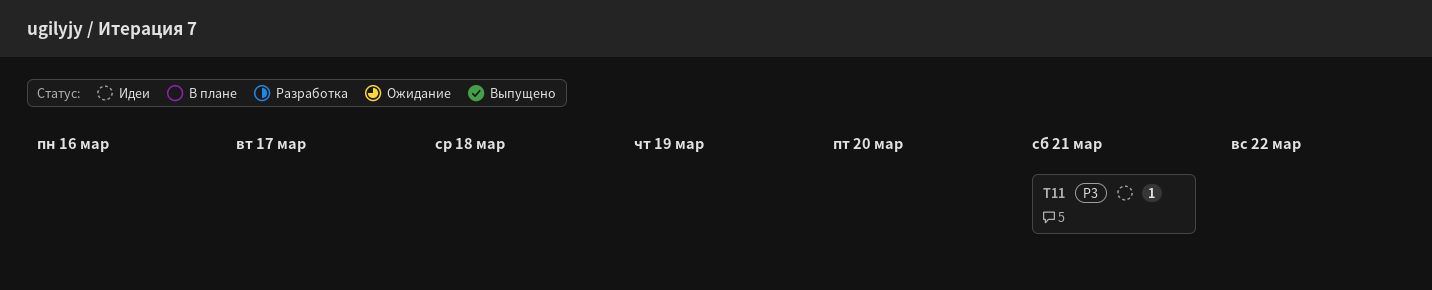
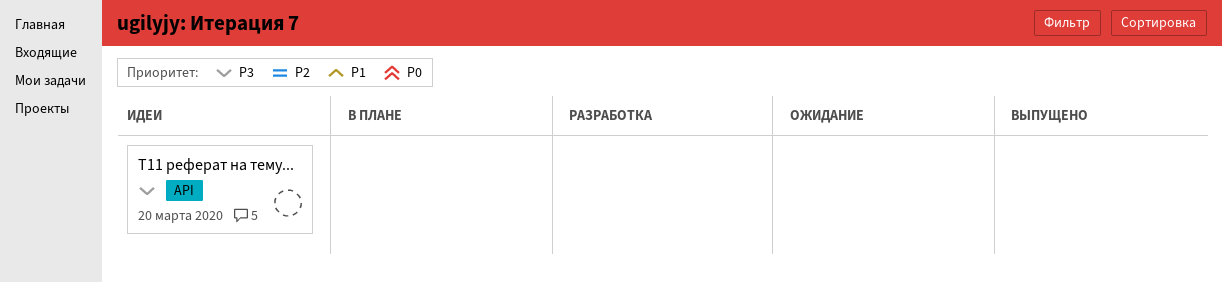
T11, due: Mar 21 -> Mar 20

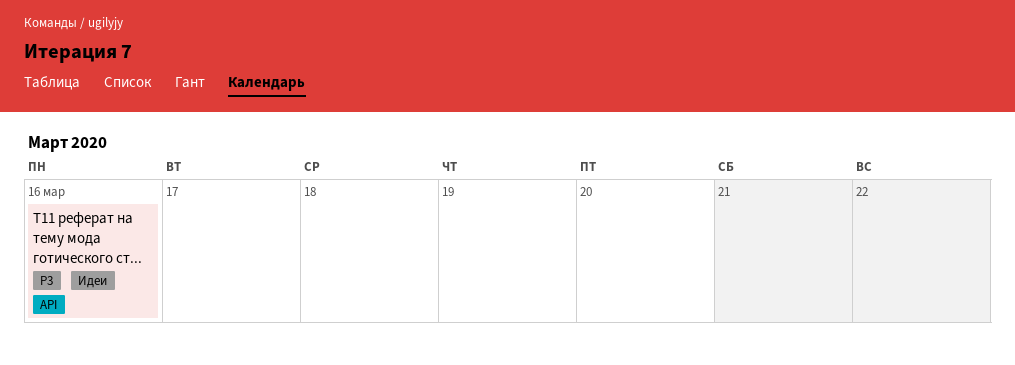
T11, due: Mar 20 -> Mar 16

